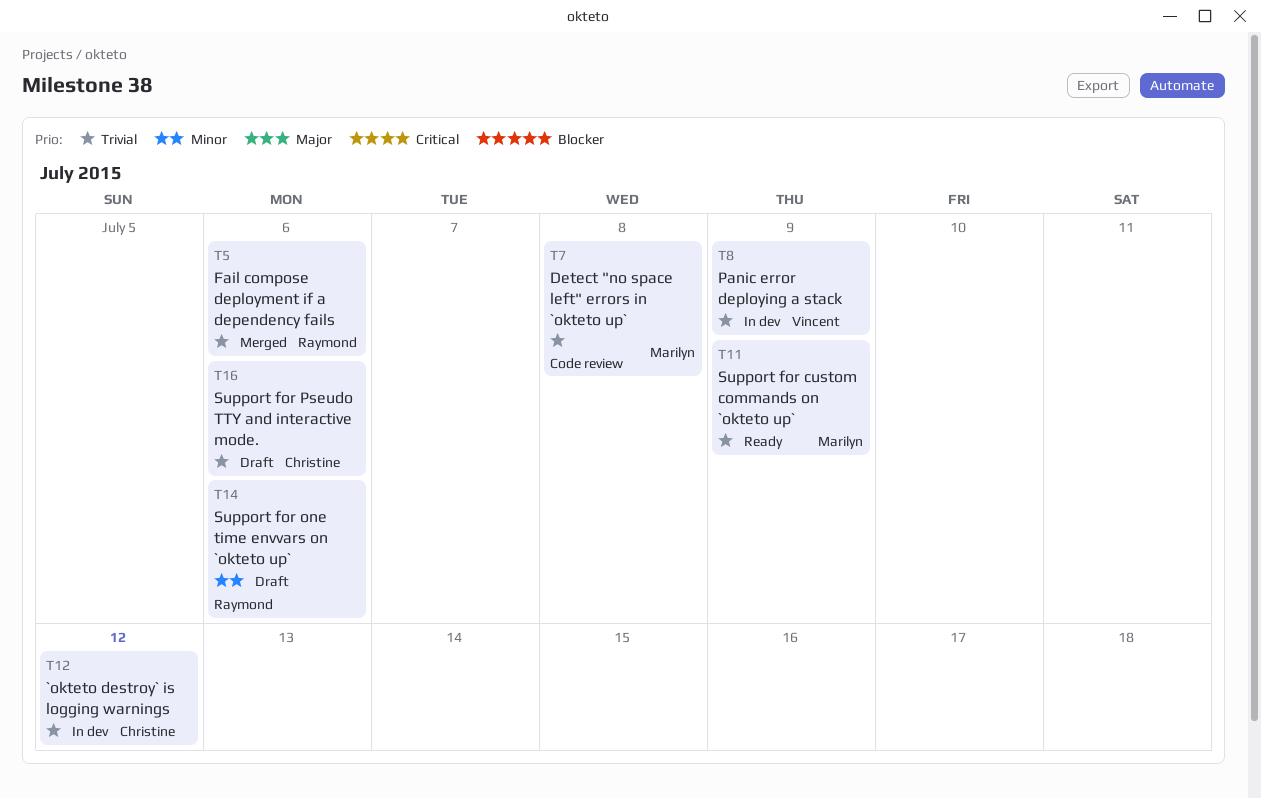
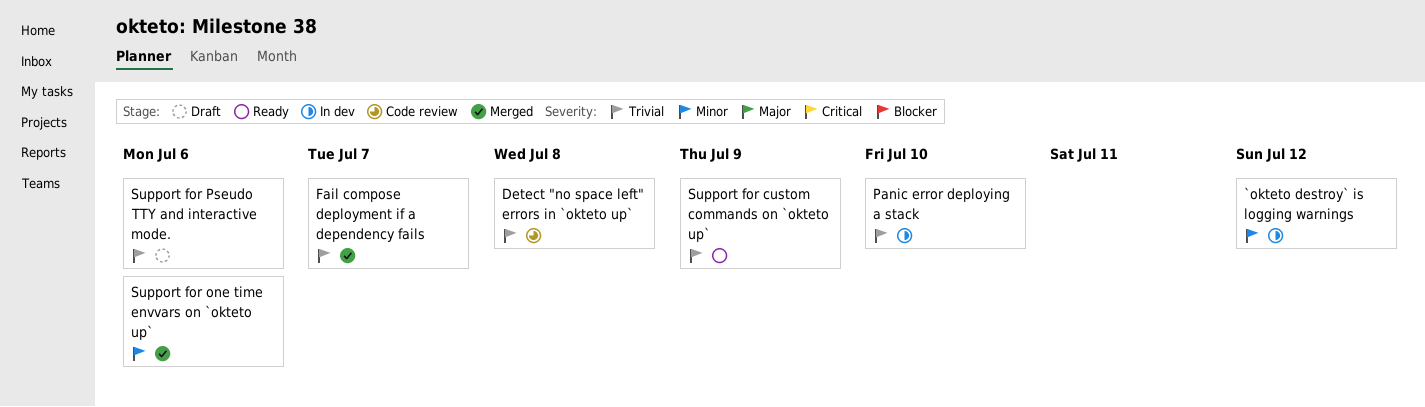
`okteto destroy` is logging warnings, priority: Trivial -> Minor
Fail compose deployment if a dependency fails, due: Jul 6 -> Jul 7
Panic error deploying a stack, due: Jul 9 -> Jul 10
Support for one time envvars on `okteto up`, status: Draft -> Merged

